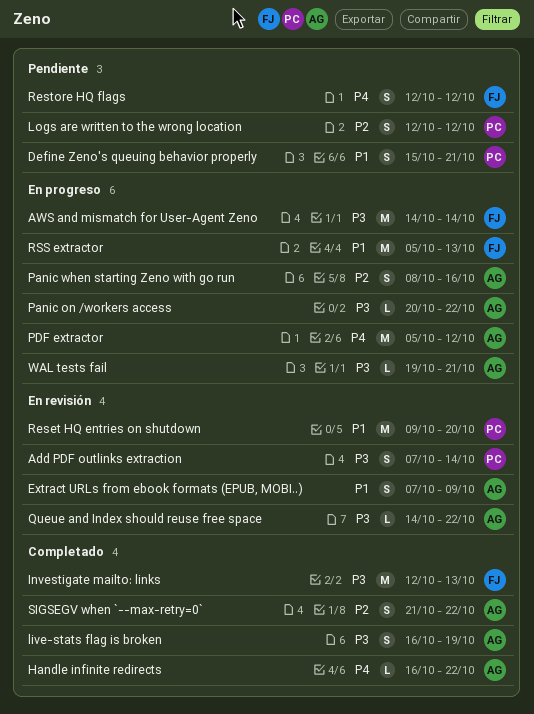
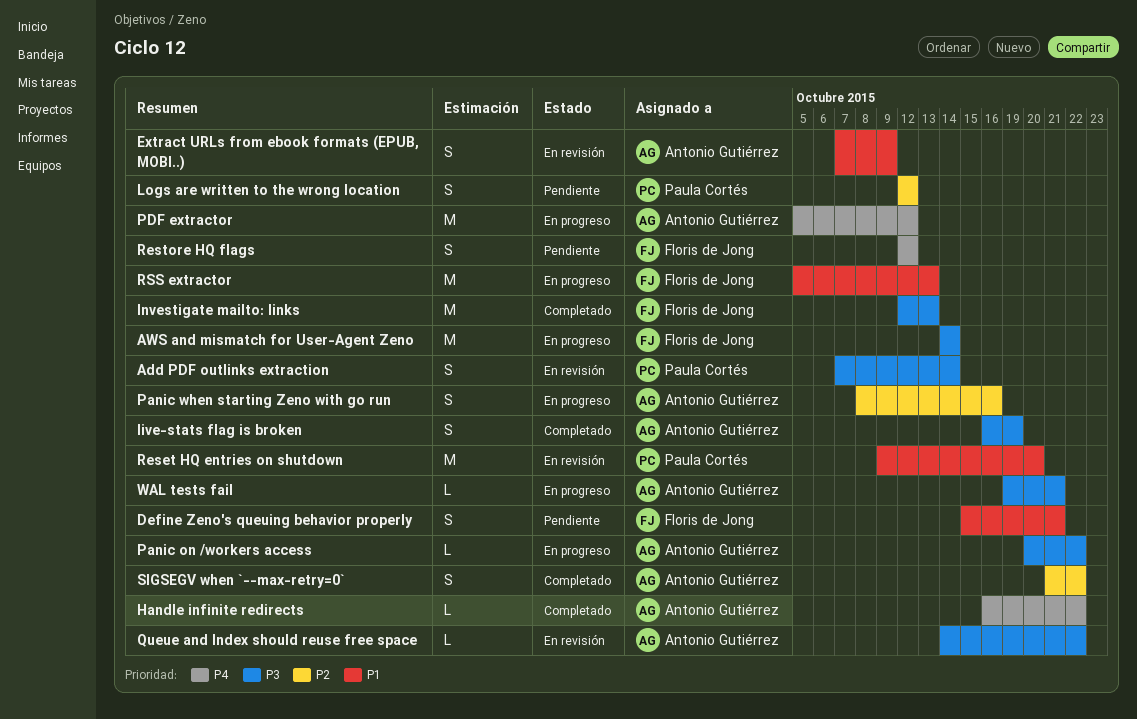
Define Zeno's queuing behavior properly, owner: Paula Cortés -> Floris de Jong

